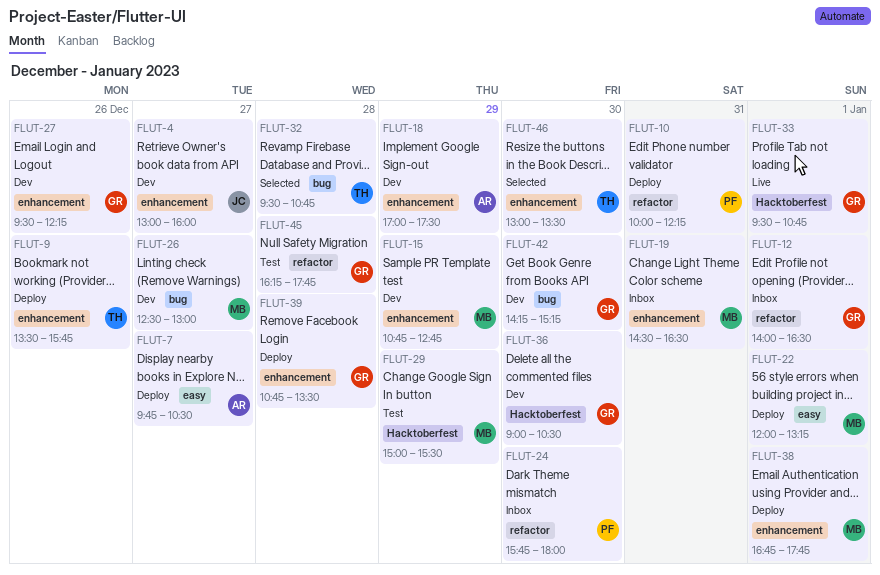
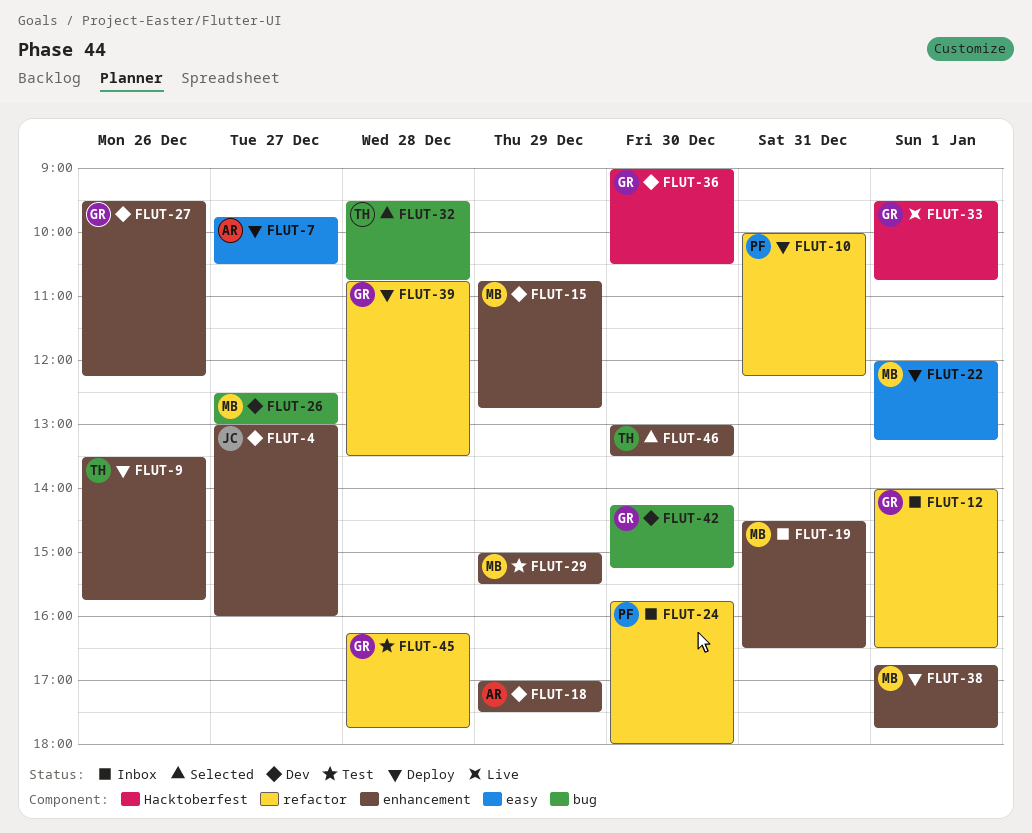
FLUT-29, label: Hacktoberfest -> enhancement
FLUT-39, label: enhancement -> refactor

